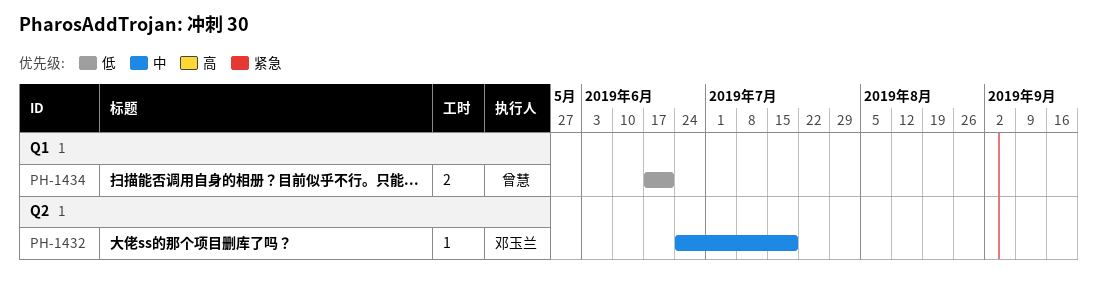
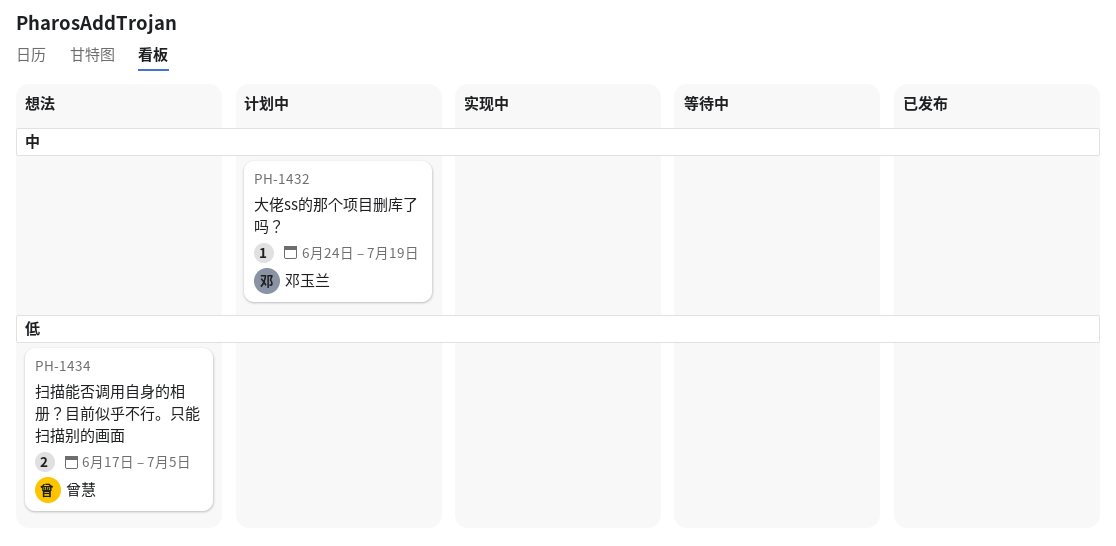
PH-1434, due: Jun 21 -> Jul 5

